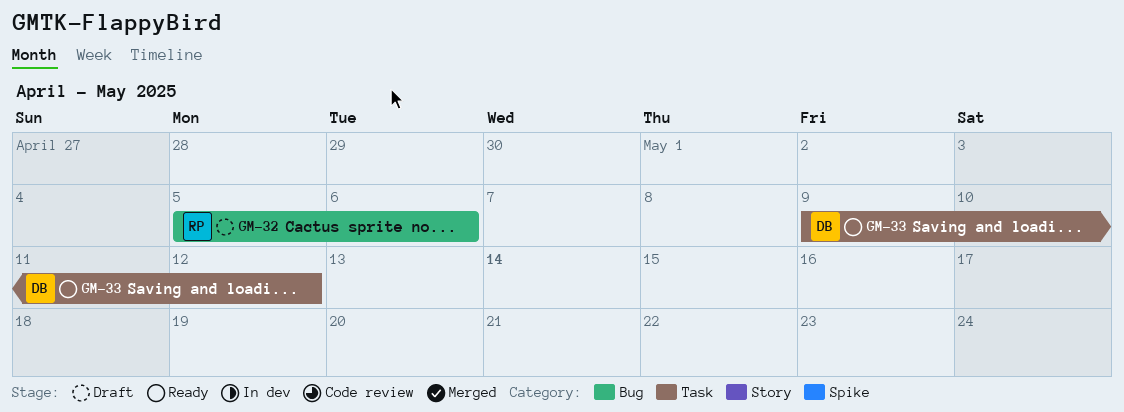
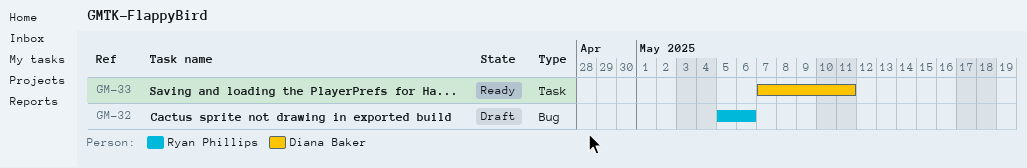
GM-33, start: May 9 -> May 7
GM-33, due: May 12 -> May 11

